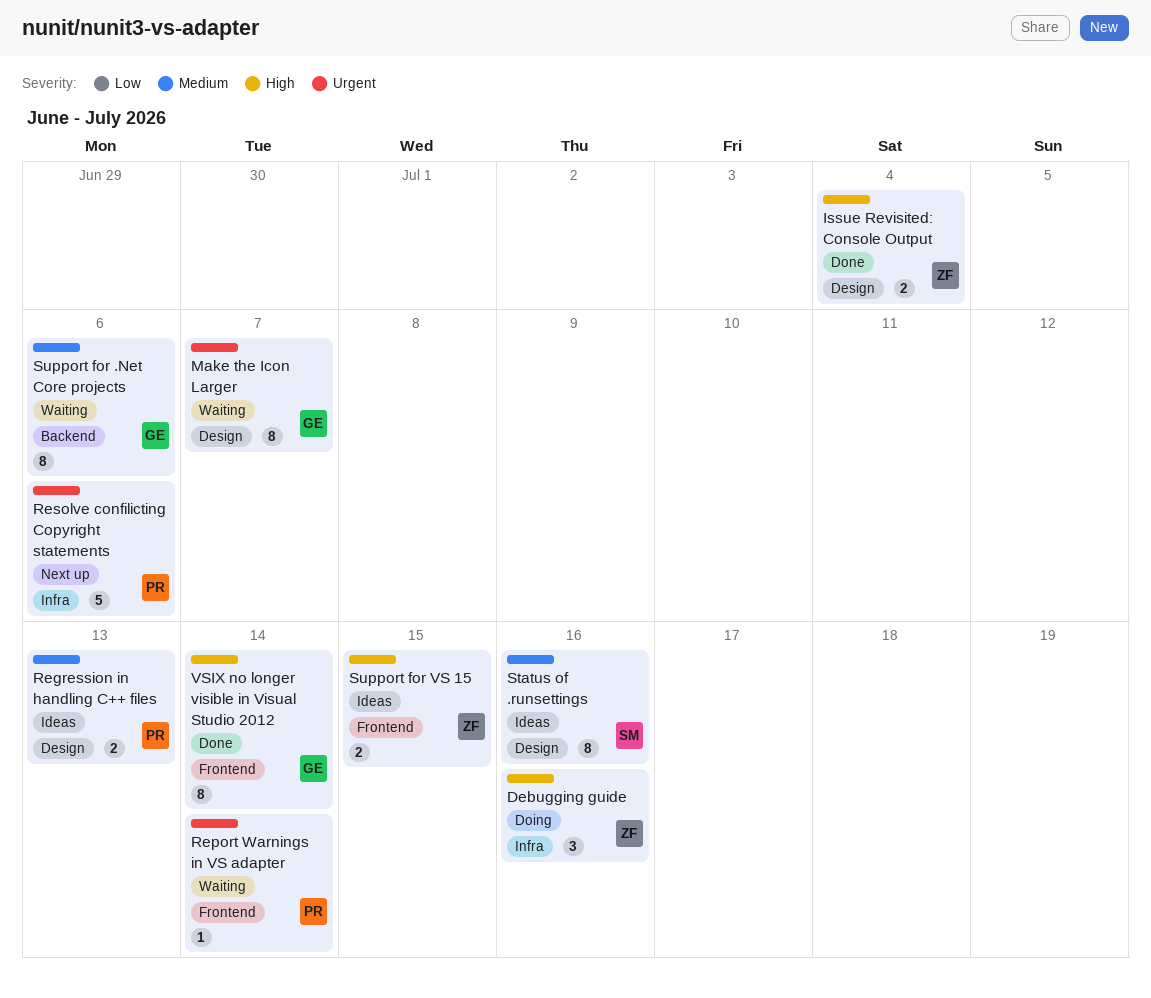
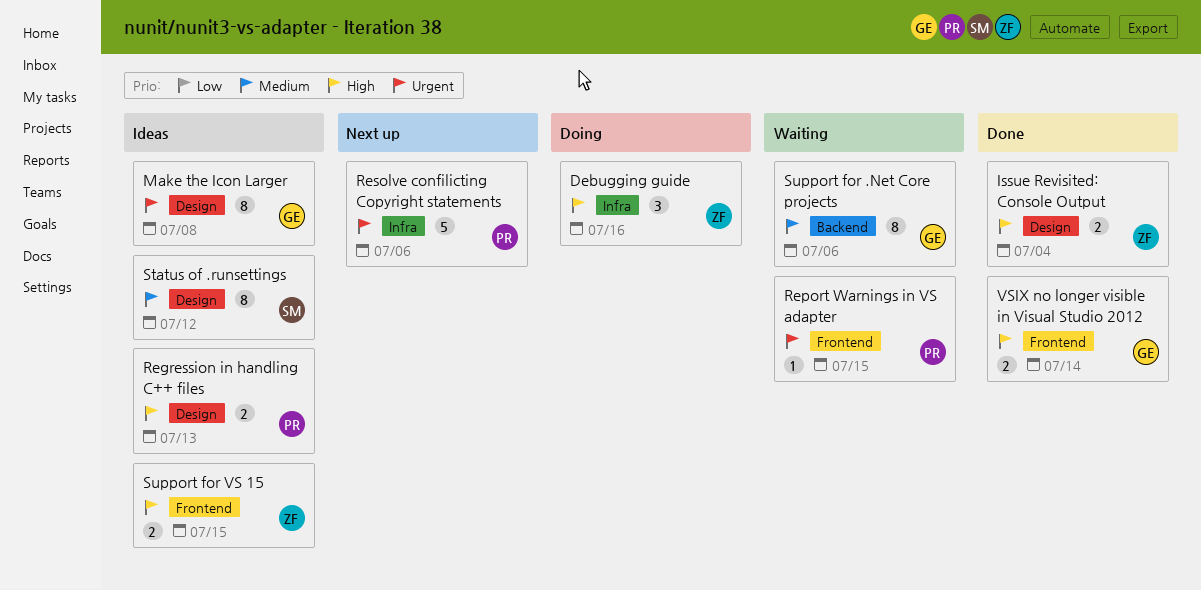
Make the Icon Larger, status: Waiting -> Ideas
Make the Icon Larger, due: Jul 7 -> Jul 8
Regression in handling C++ files, priority: Medium -> High
Report Warnings in VS adapter, due: Jul 14 -> Jul 15
Status of .runsettings, due: Jul 16 -> Jul 12
VSIX no longer visible in Visual Studio 2012, estimate: 8 -> 2

